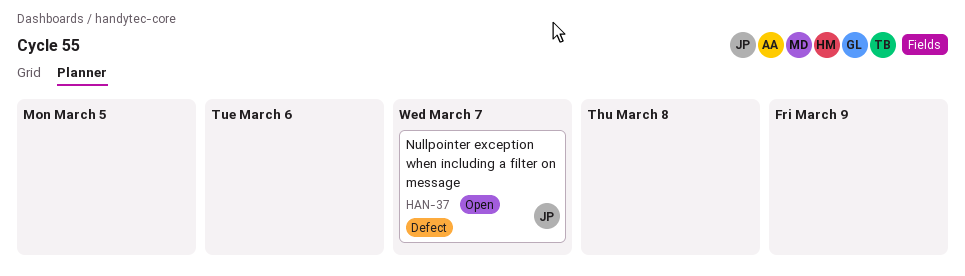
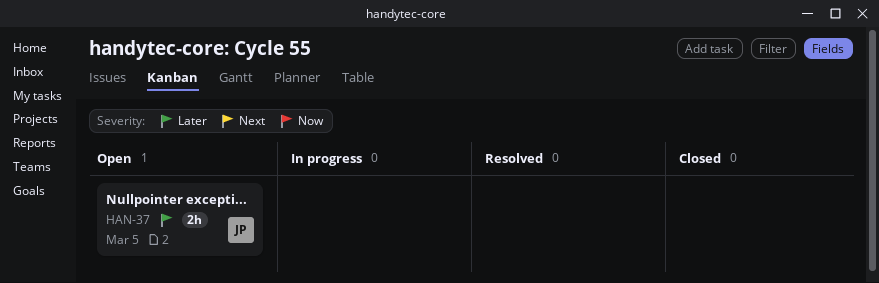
HAN-37, due: Mar 7 -> Mar 5

